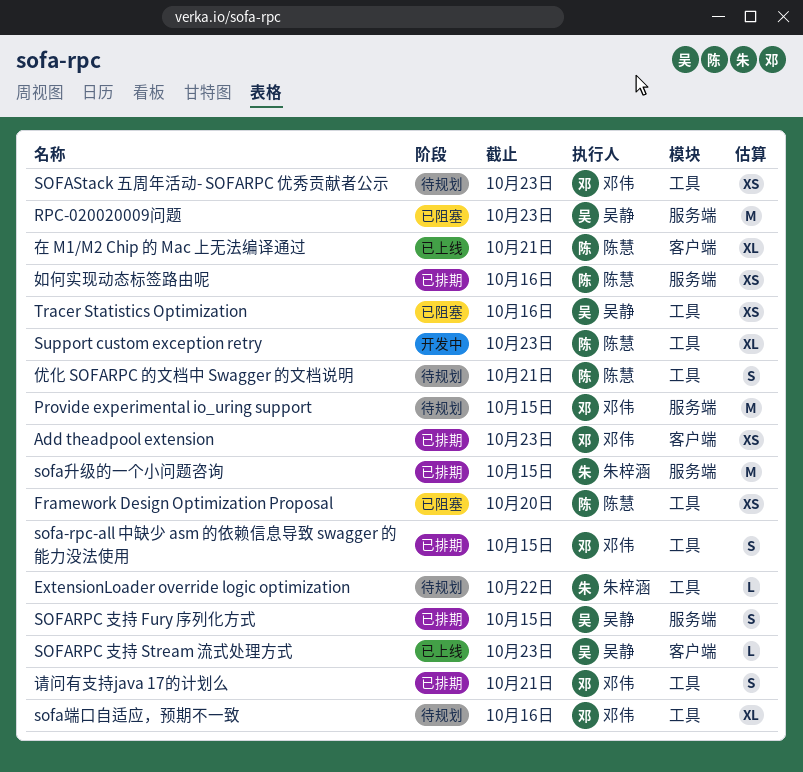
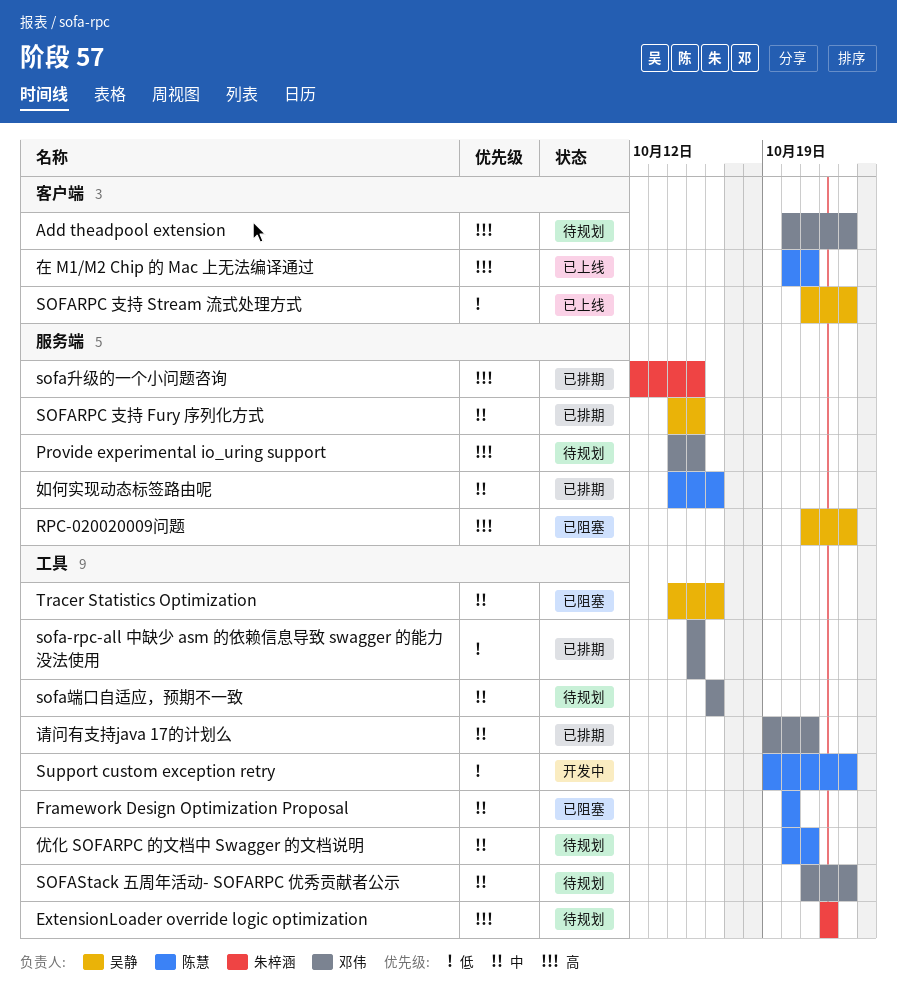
Add theadpool extension, status: 已排期 -> 待规划

